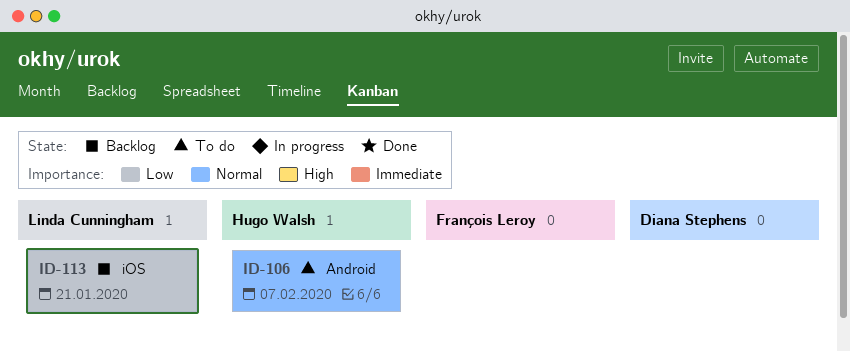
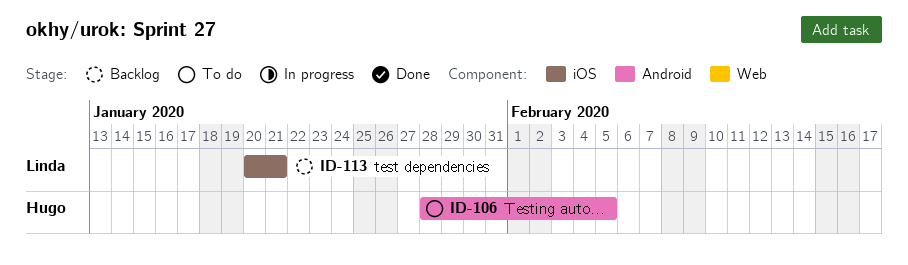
ID-106, due: Feb 7 -> Feb 5

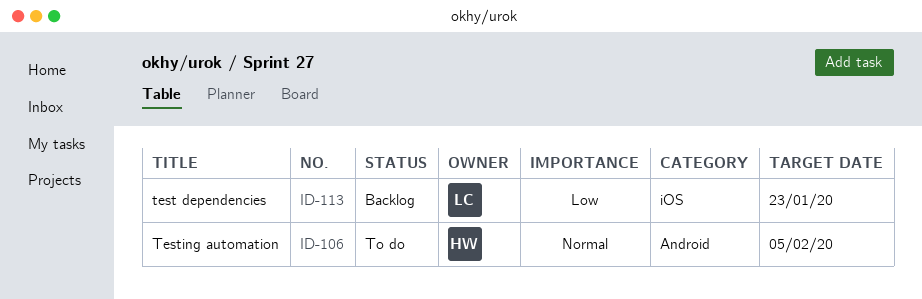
ID-113, due: Jan 21 -> Jan 23

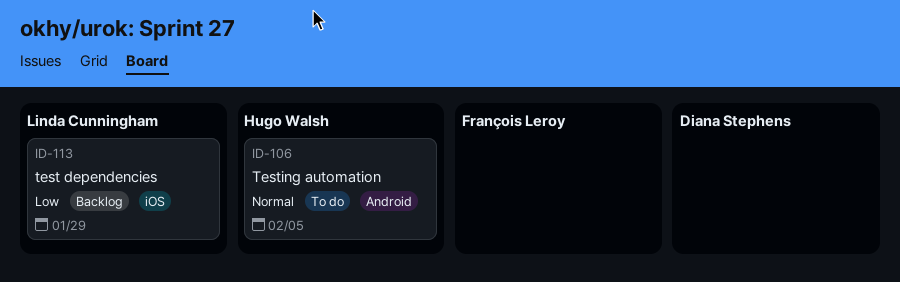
ID-113, due: Jan 23 -> Jan 29

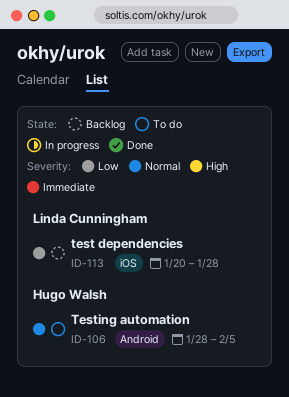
ID-113, due: Jan 29 -> Jan 28

